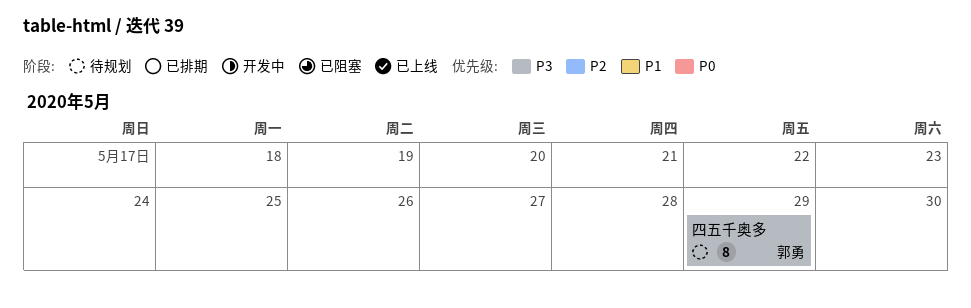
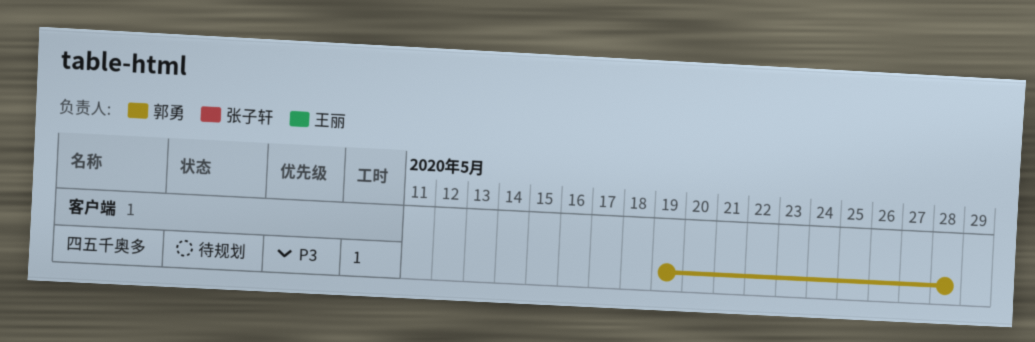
四五千奥多, estimate: 8 -> 1
四五千奥多, due: May 29 -> May 28

